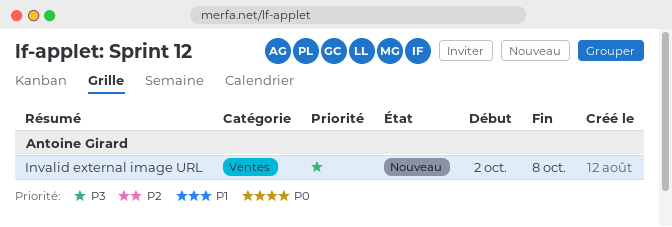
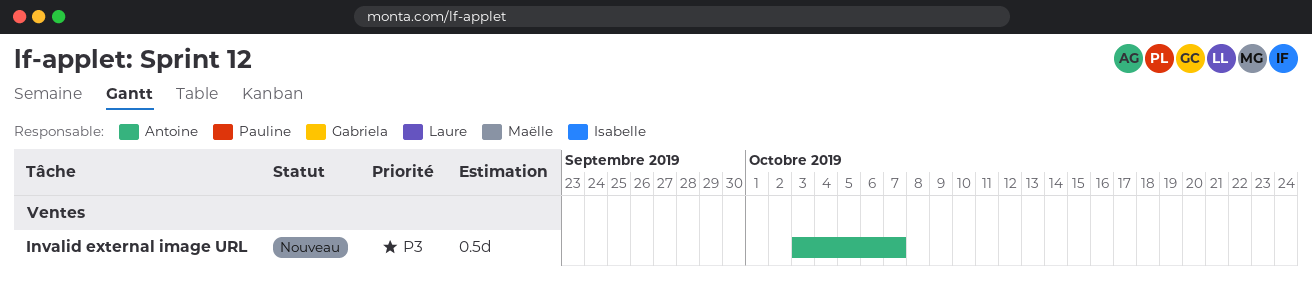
Invalid external image URL, start: Oct 2 -> Oct 3
Invalid external image URL, due: Oct 8 -> Oct 7

